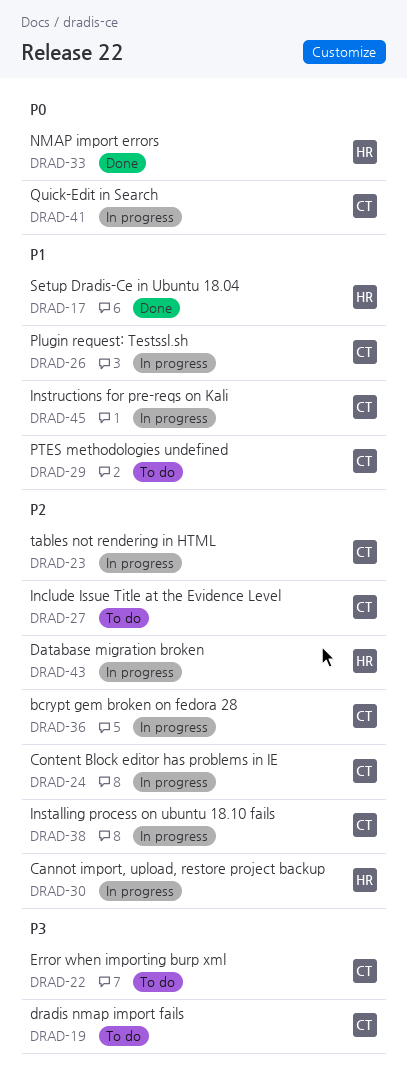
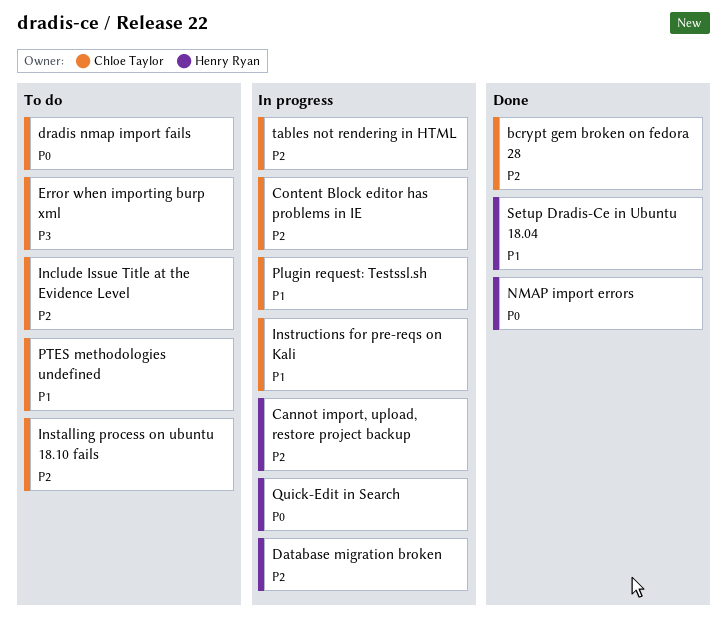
bcrypt gem broken on fedora 28, status: In progress -> Done
dradis nmap import fails, priority: P3 -> P0
Installing process on ubuntu 18.10 fails, status: In progress -> To do
Quick-Edit in Search, owner: Chloe Taylor -> Henry Ryan

